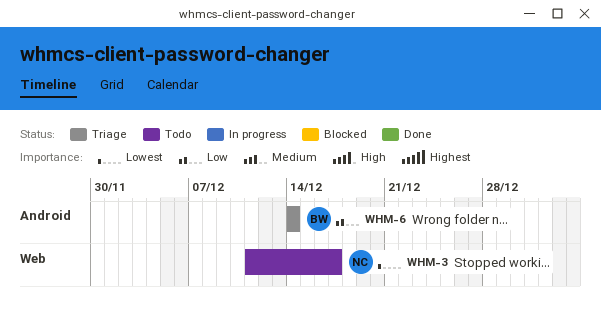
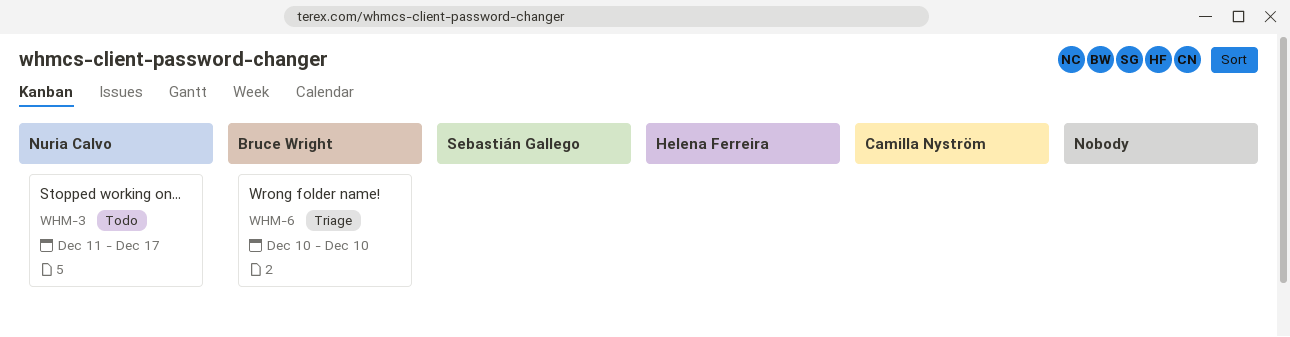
WHM-6, start: Dec 14 -> Dec 10
WHM-6, due: Dec 14 -> Dec 10

